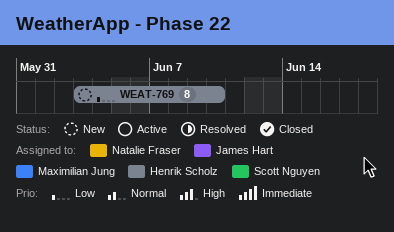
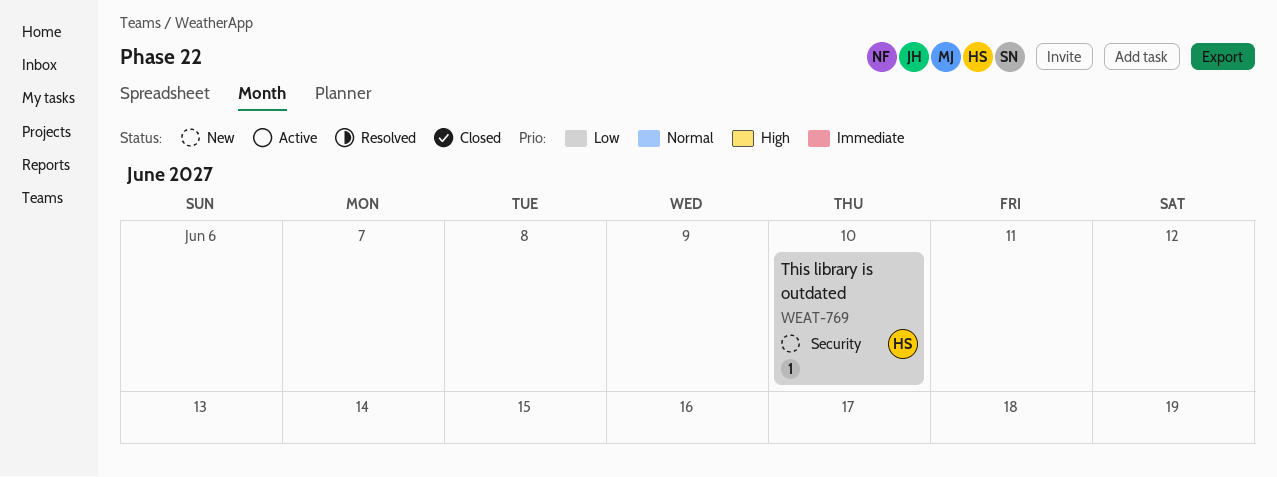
WEAT-769, estimate: 8 -> 1

